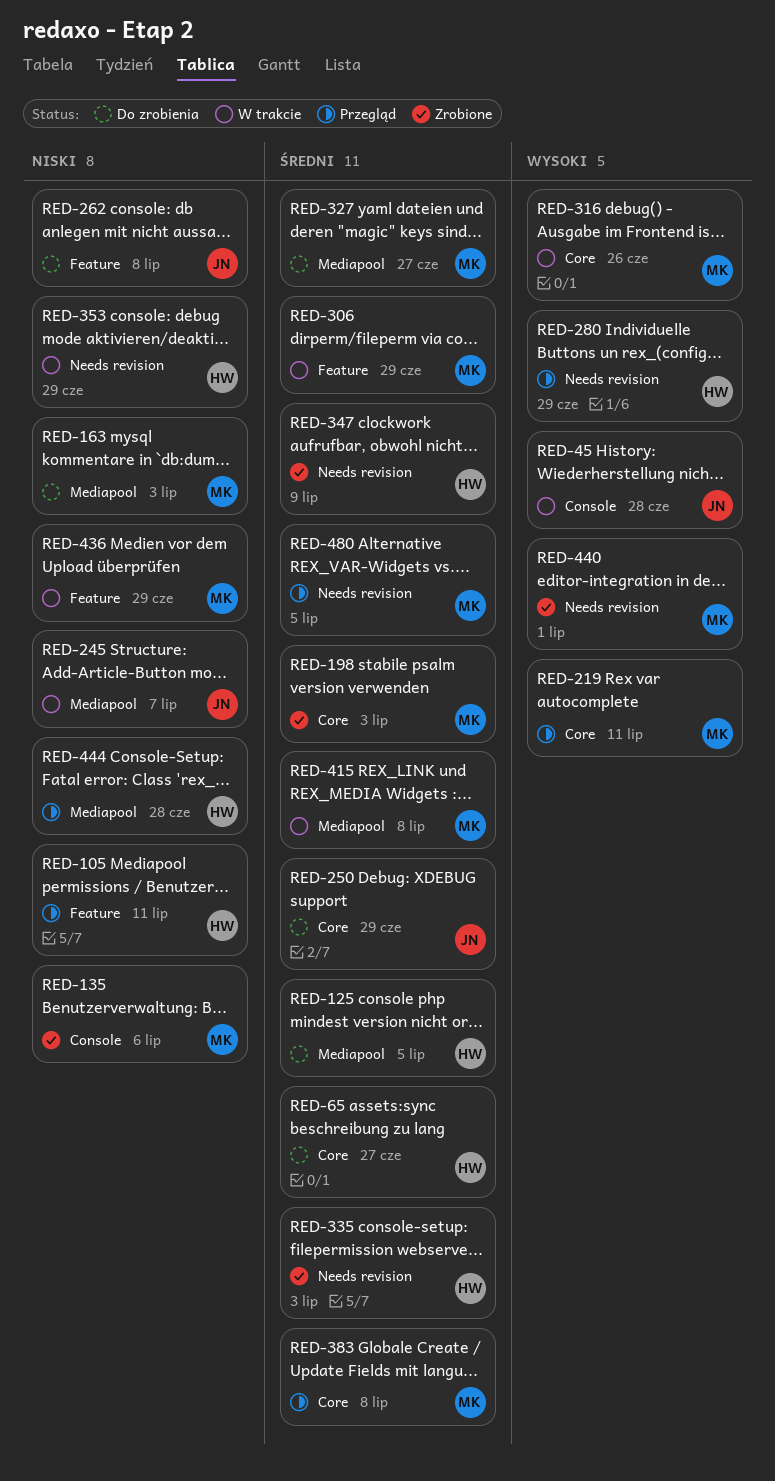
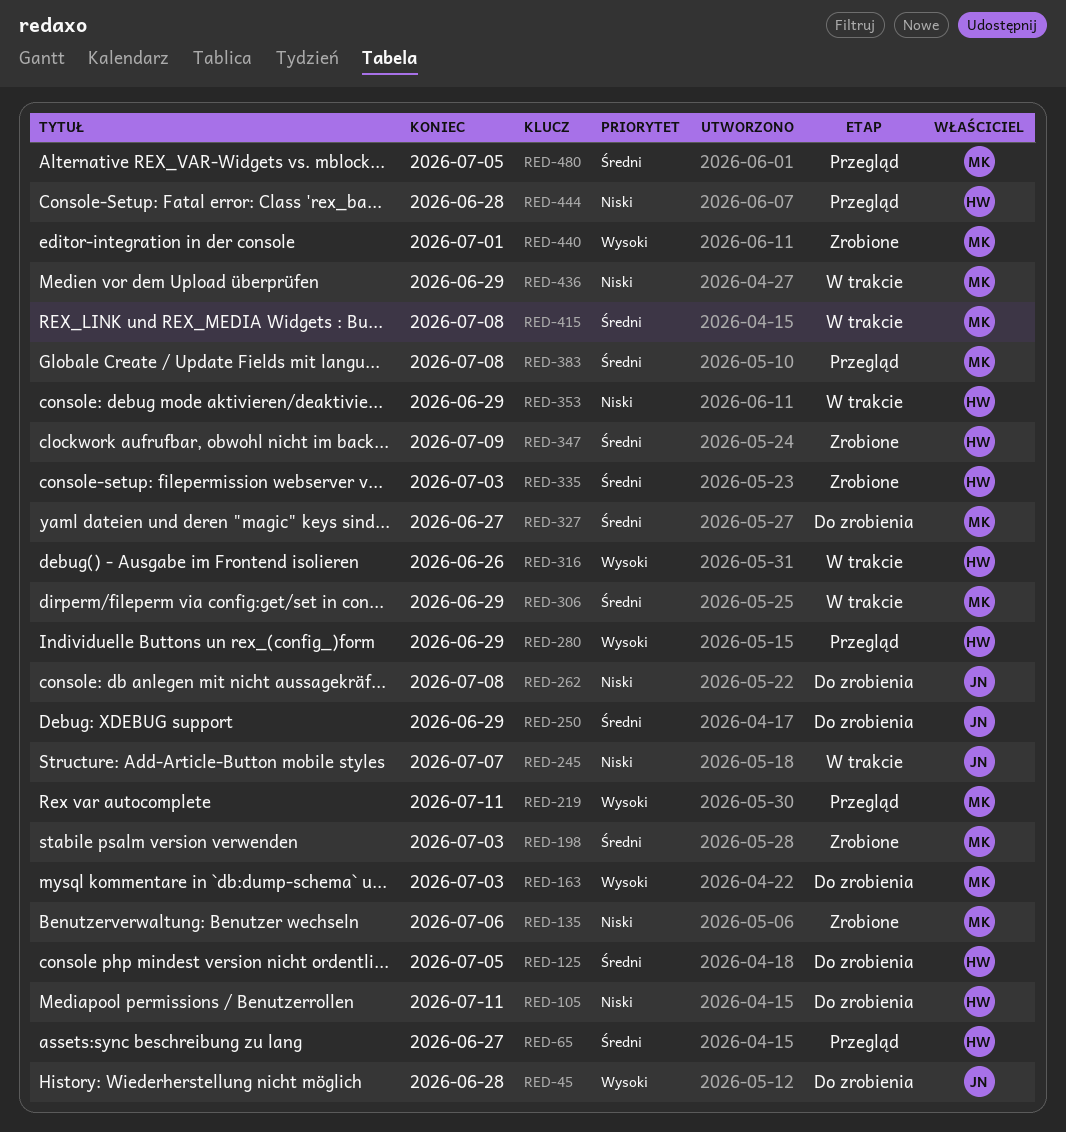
RED-45, status: W trakcie -> Do zrobienia
RED-65, status: Do zrobienia -> Przegląd
RED-105, status: Przegląd -> Do zrobienia
RED-163, priority: Niski -> Wysoki
RED-316, owner: MK -> HW

